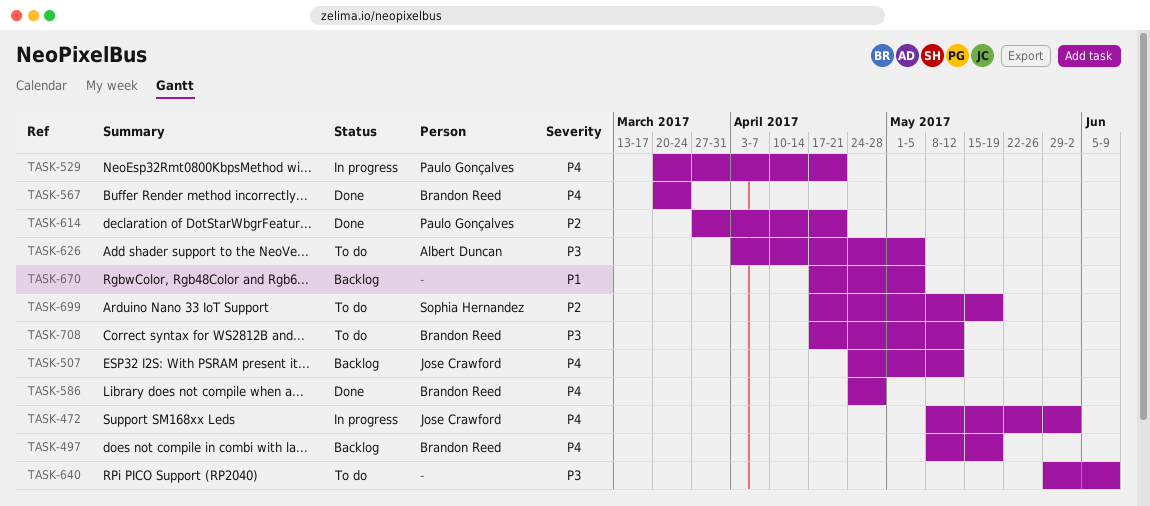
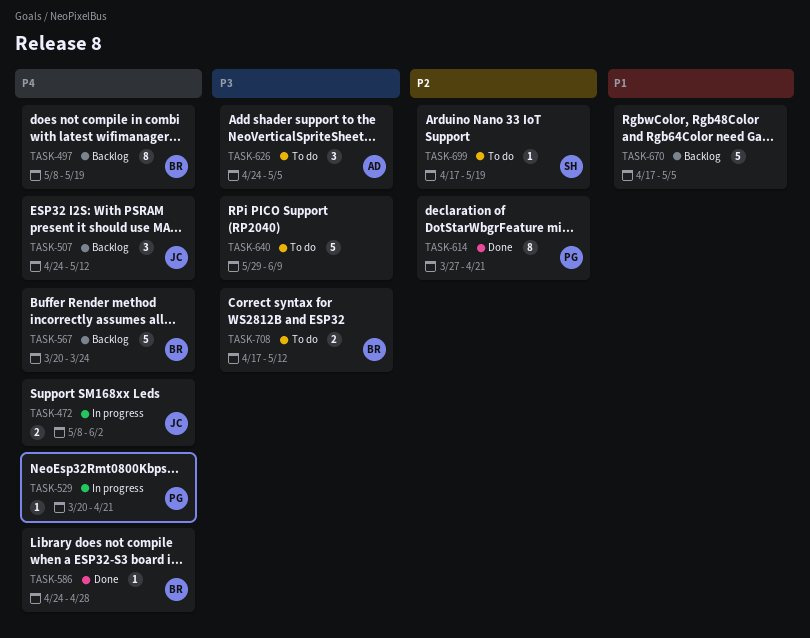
TASK-567, status: Done -> Backlog
TASK-626, start: Apr 3 -> Apr 24

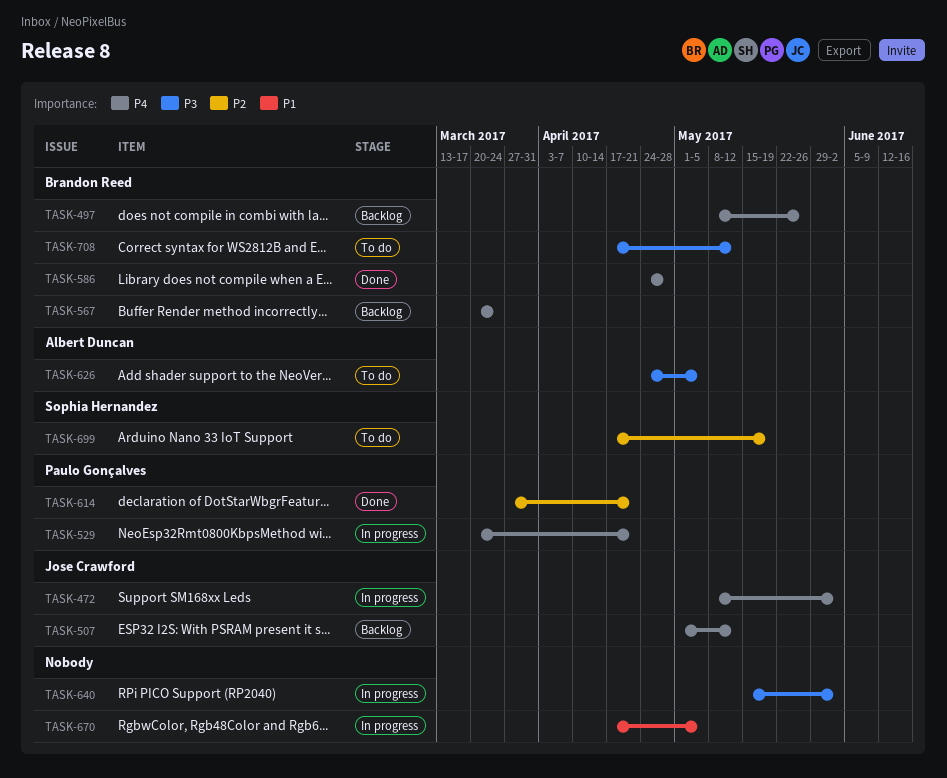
TASK-497, due: May 19 -> May 26
TASK-507, start: Apr 24 -> May 1
TASK-640, status: To do -> In progress
TASK-640, start: May 29 -> May 15
TASK-640, due: Jun 9 -> Jun 2
TASK-670, status: Backlog -> In progress

